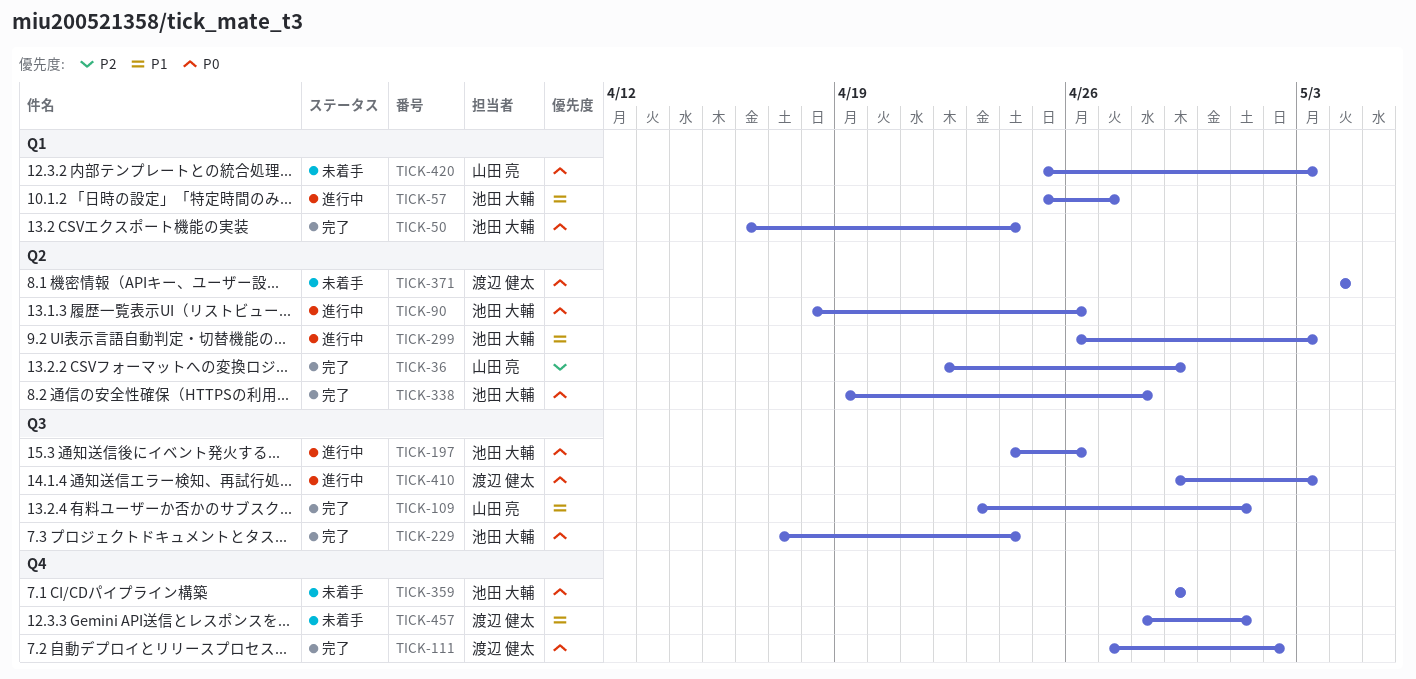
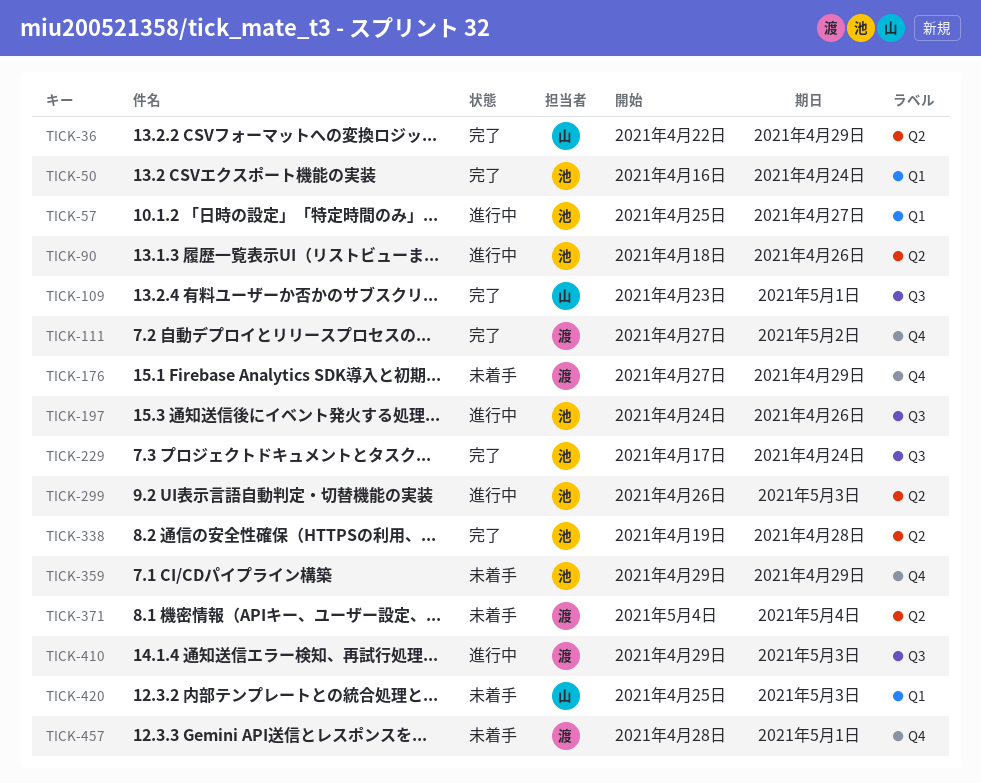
TICK-176: none -> present

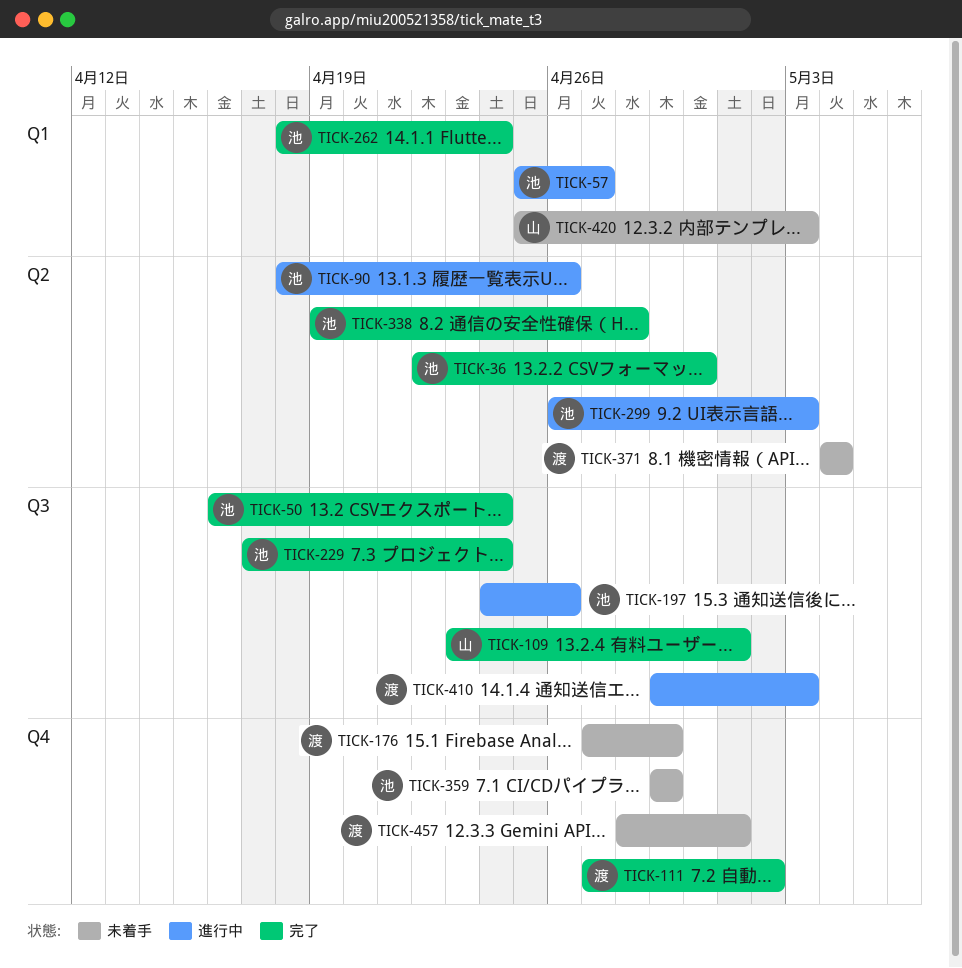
TICK-36, owner: 山 -> 池
TICK-36, due: Apr 29 -> Apr 30
TICK-50, label: Q1 -> Q3
TICK-262: none -> present

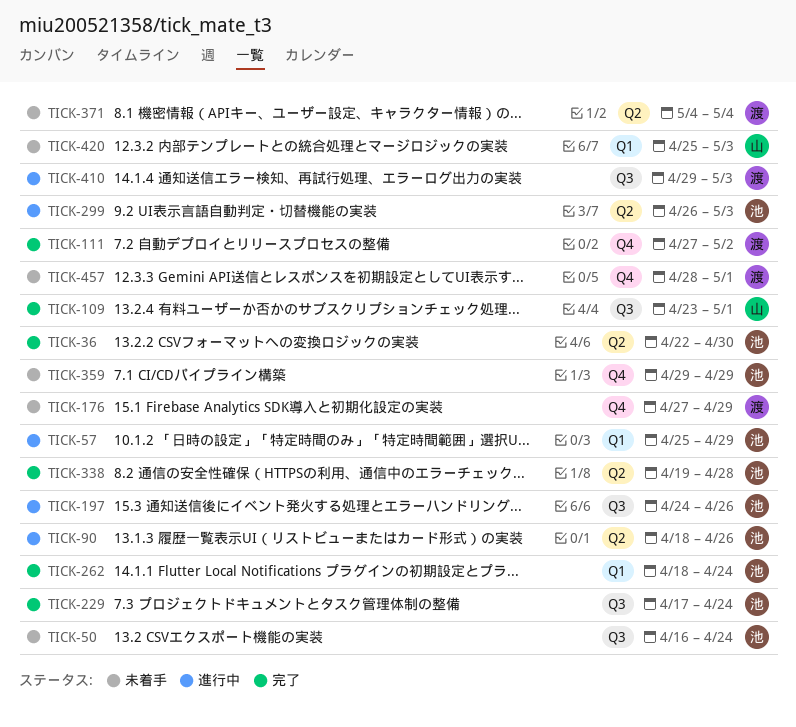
TICK-50, status: 完了 -> 未着手
TICK-57, due: Apr 27 -> Apr 29

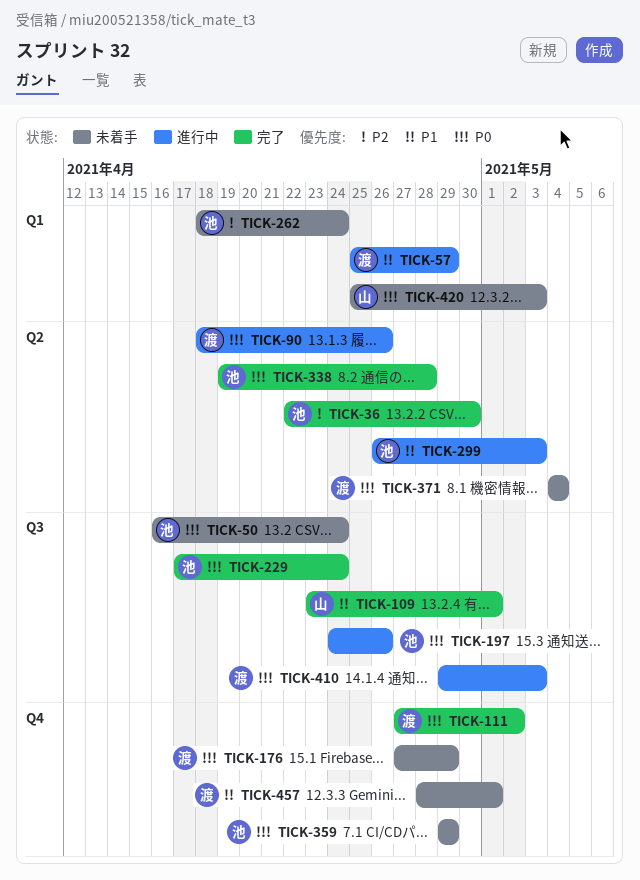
TICK-57, owner: 池 -> 渡
TICK-90, owner: 池 -> 渡
TICK-262, status: 完了 -> 未着手

